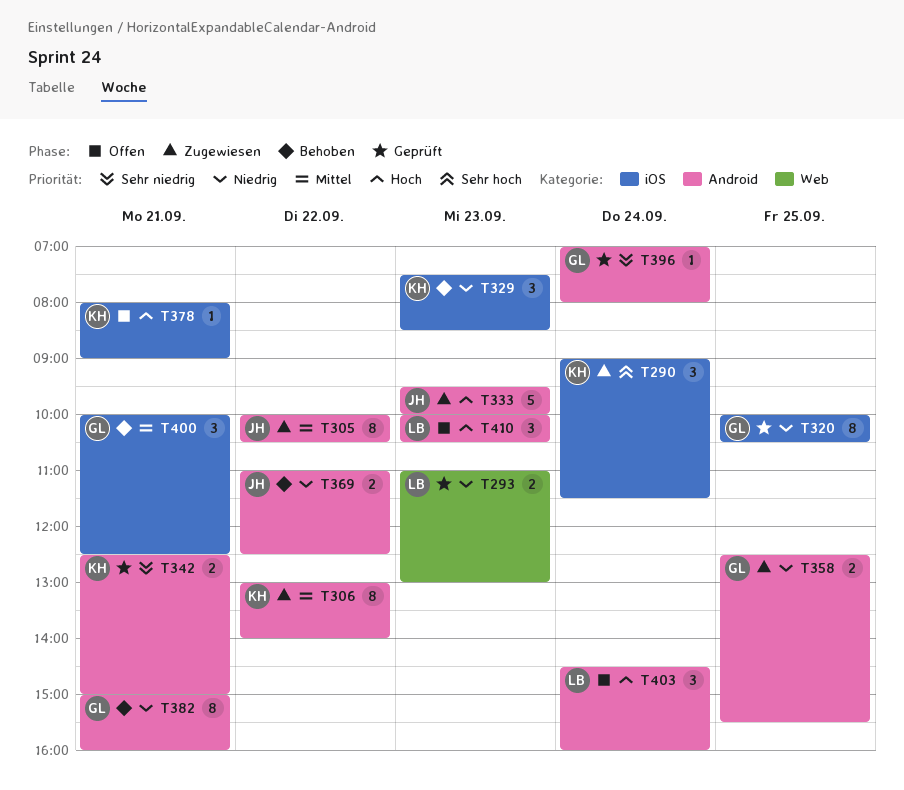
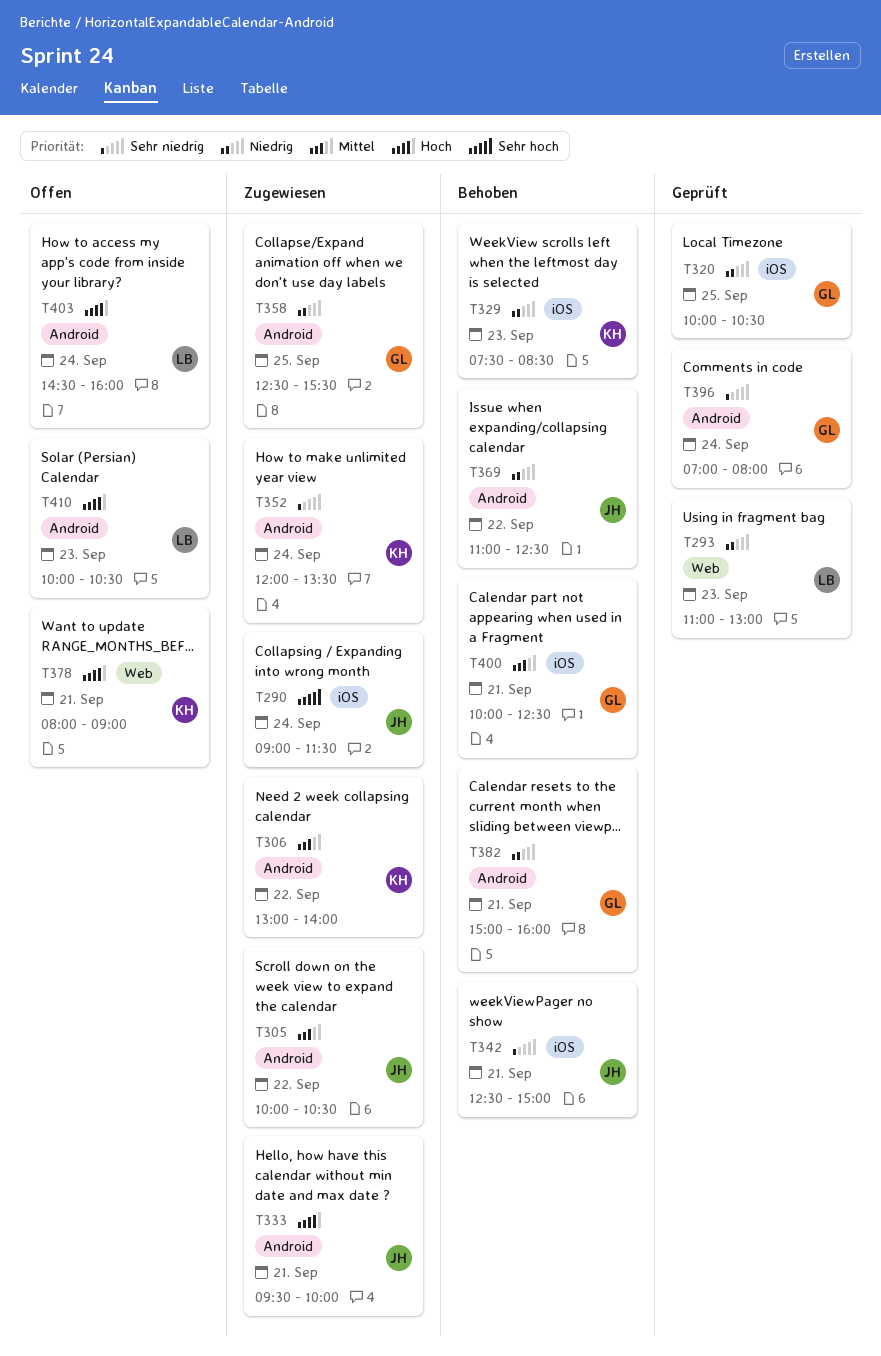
T290, owner: KH -> JH
T333, day: Sep 23 -> Sep 21
T342, status: Geprüft -> Behoben
T342, owner: KH -> JH
T342, label: Android -> iOS
T352: none -> present
T378, label: iOS -> Web

